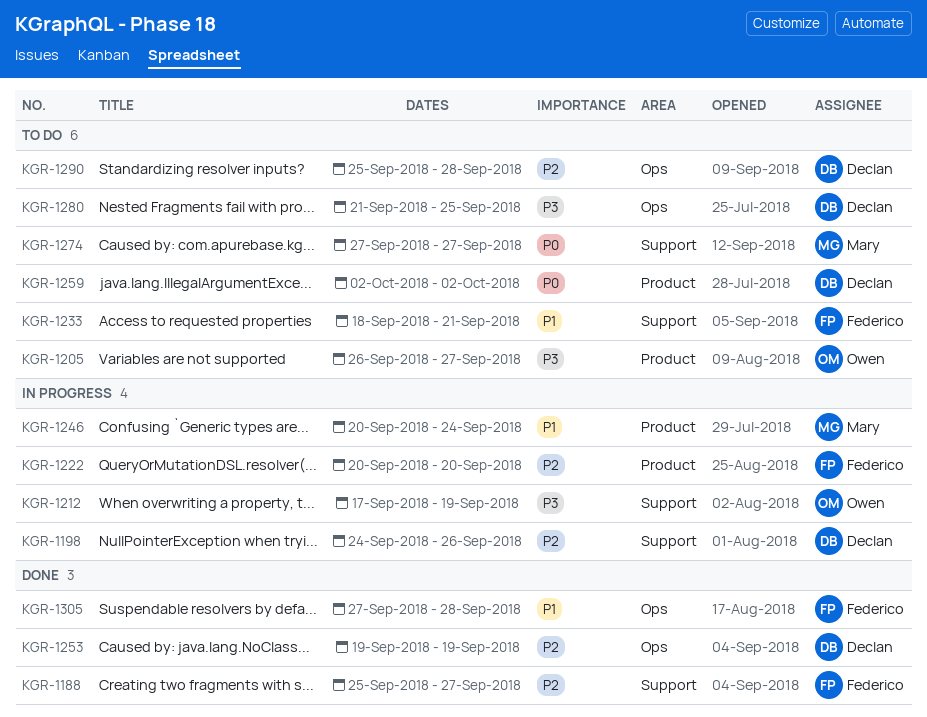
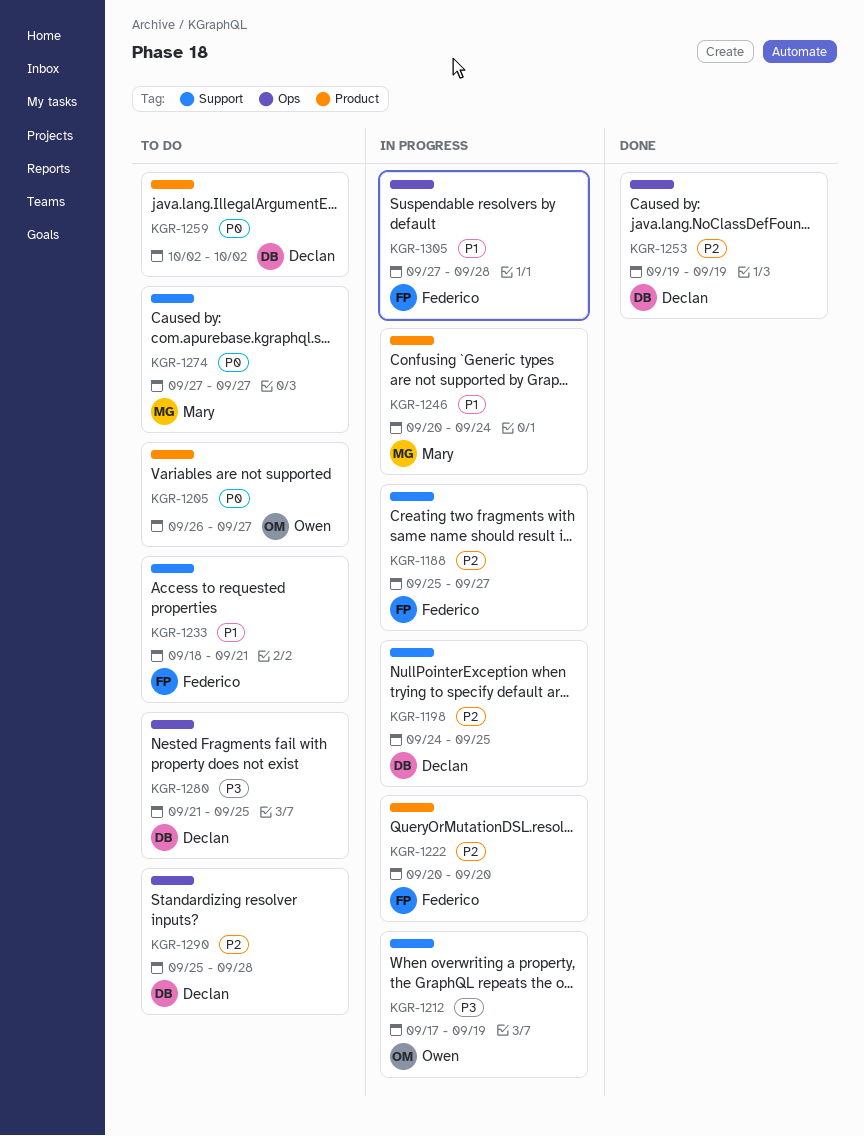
KGR-1188, status: Done -> In progress
KGR-1198, due: Sep 26 -> Sep 25
KGR-1205, priority: P3 -> P0
KGR-1305, status: Done -> In progress

